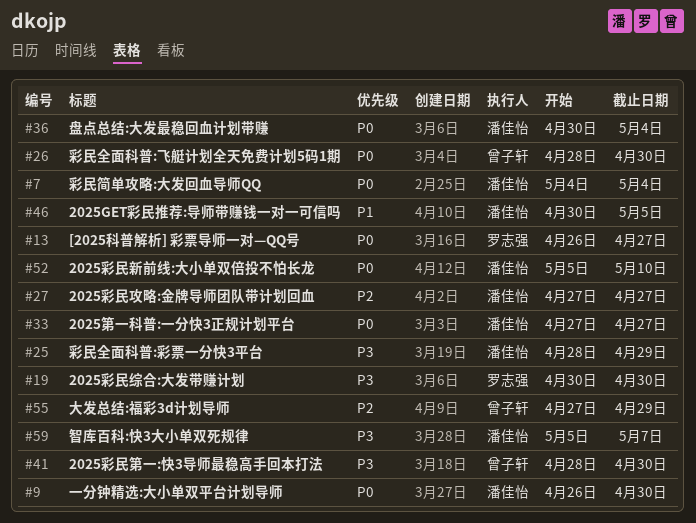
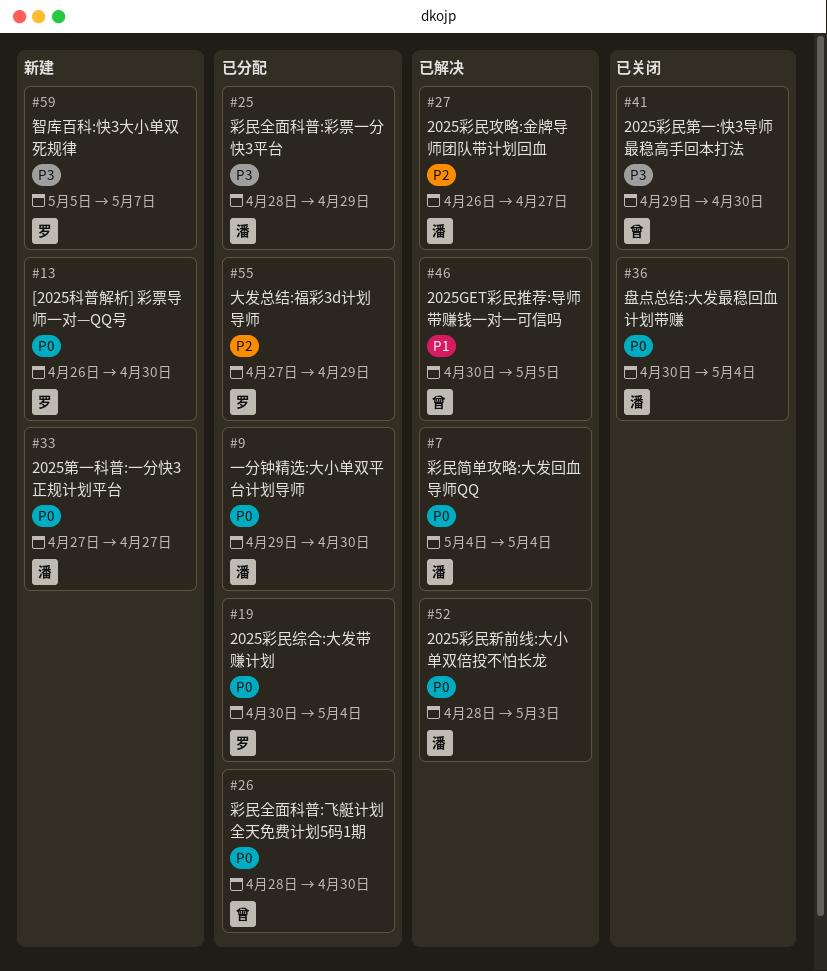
#9, start: Apr 26 -> Apr 29
#13, due: Apr 27 -> Apr 30
#19, priority: P3 -> P0
#19, due: Apr 30 -> May 4
#27, start: Apr 27 -> Apr 26
#41, start: Apr 28 -> Apr 29
#46, owner: 潘佳怡 -> 曾子轩
#52, start: May 5 -> Apr 28
#52, due: May 10 -> May 3
#55, owner: 曾子轩 -> 罗志强
#59, owner: 潘佳怡 -> 罗志强

